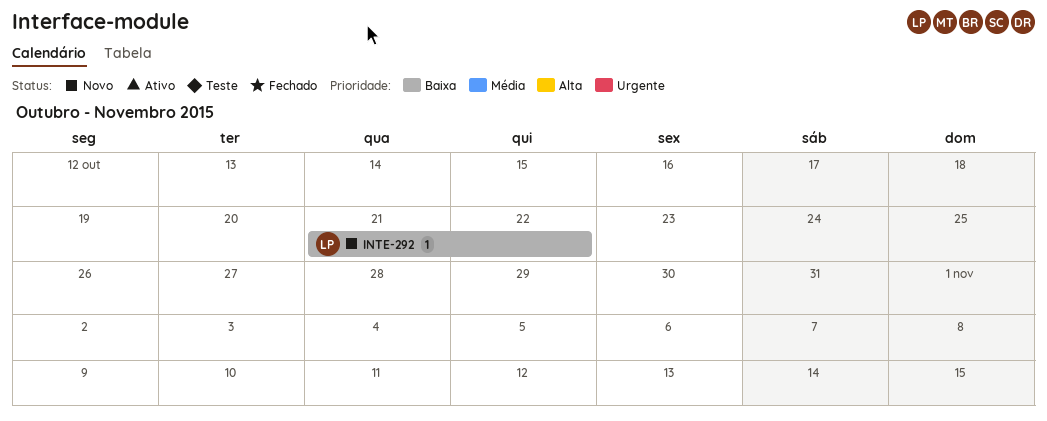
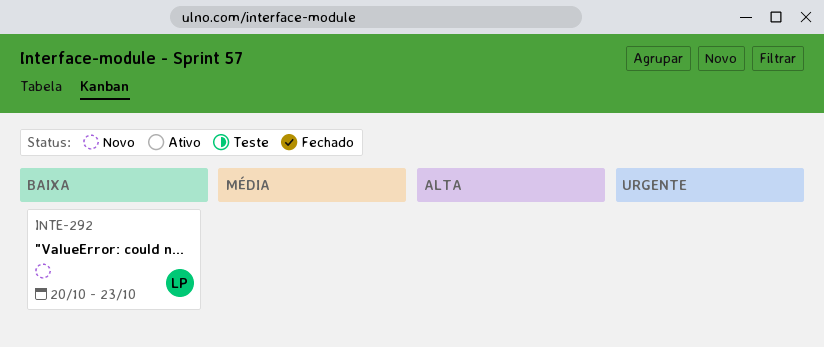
INTE-292, start: Oct 21 -> Oct 20
INTE-292, due: Oct 22 -> Oct 23

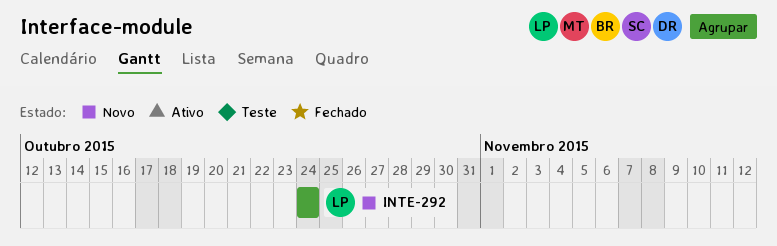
INTE-292, start: Oct 20 -> Oct 24
INTE-292, due: Oct 23 -> Oct 24

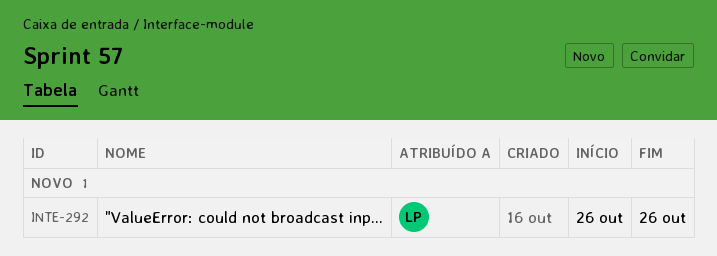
INTE-292, start: Oct 24 -> Oct 26
INTE-292, due: Oct 24 -> Oct 26

